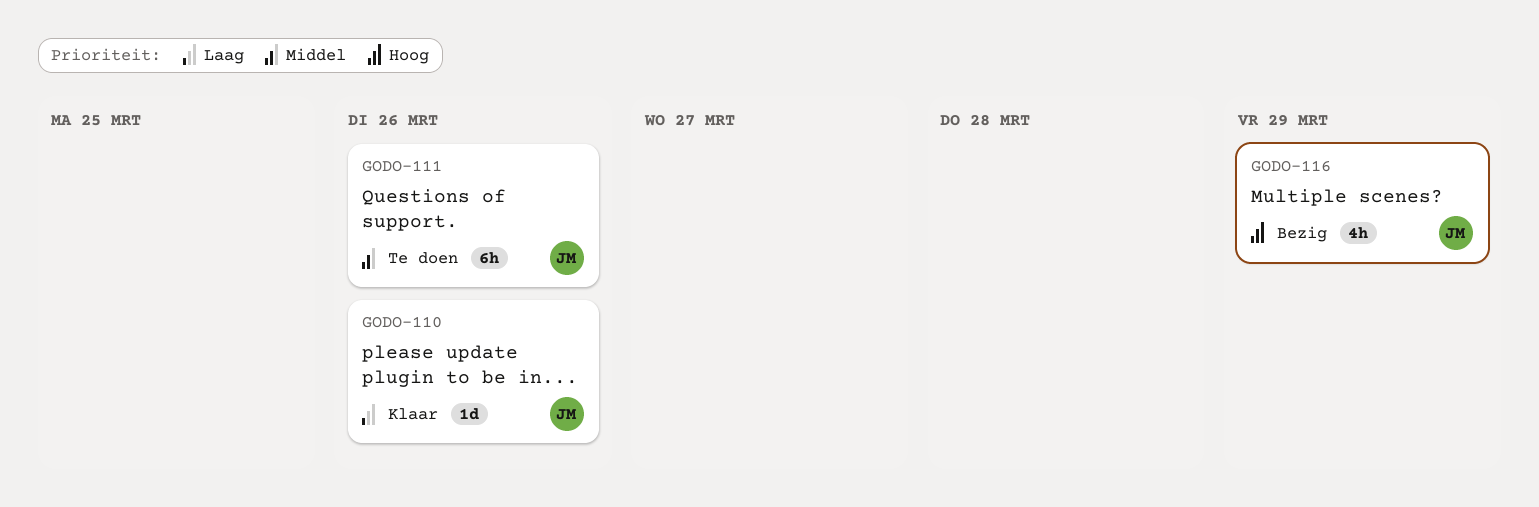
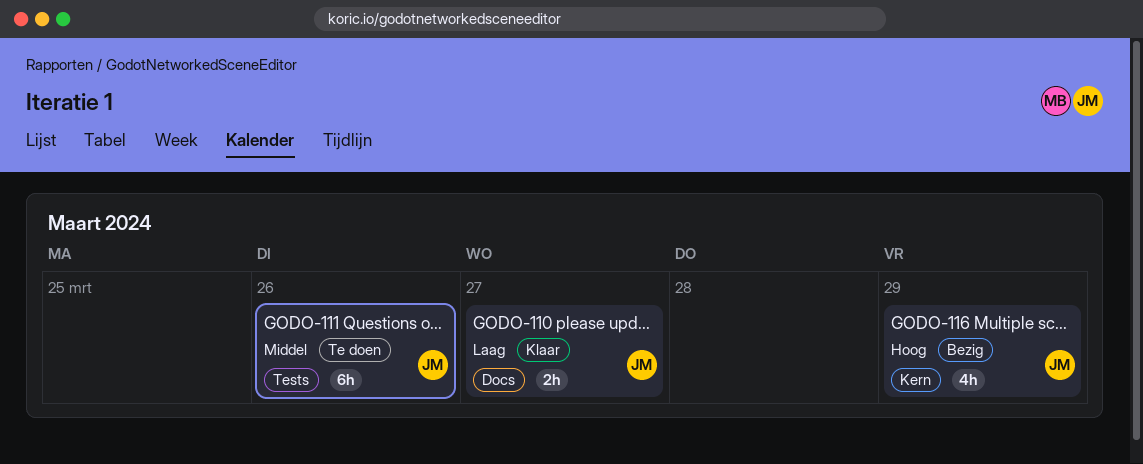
GODO-110, estimate: 1d -> 2h
GODO-110, due: Mar 26 -> Mar 27

